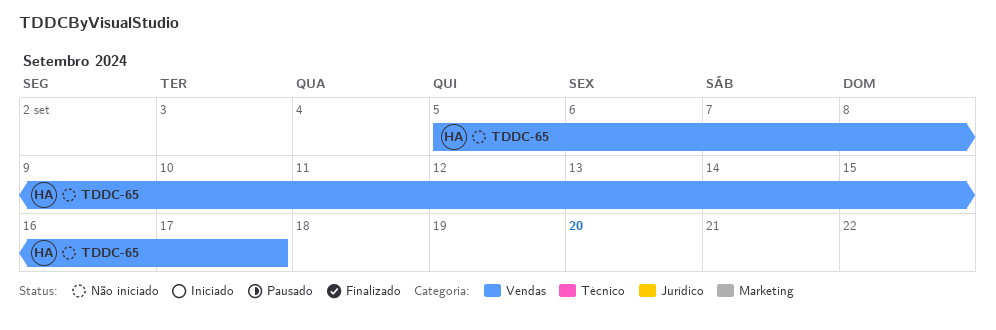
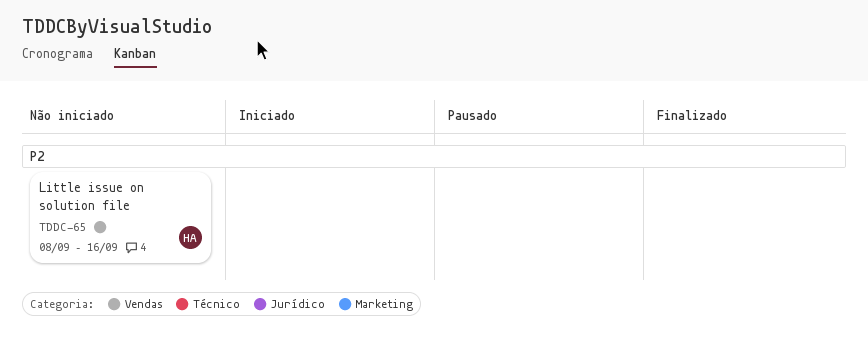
TDDC-65, start: Sep 5 -> Sep 8
TDDC-65, due: Sep 17 -> Sep 16

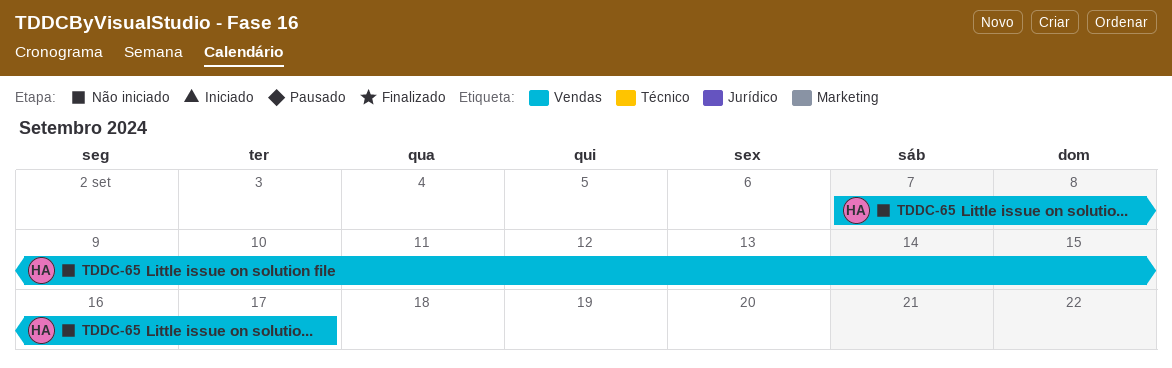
TDDC-65, start: Sep 8 -> Sep 7
TDDC-65, due: Sep 16 -> Sep 17

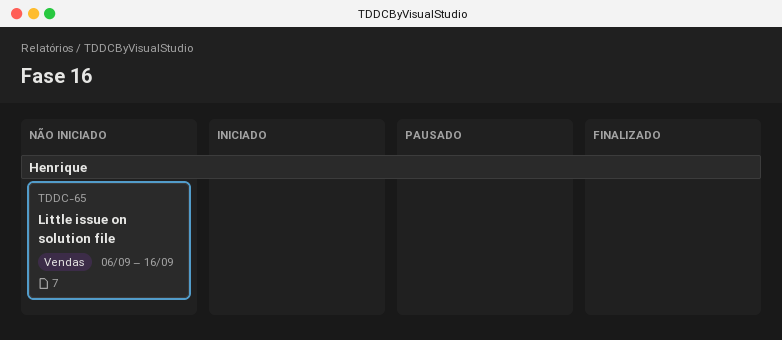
TDDC-65, start: Sep 7 -> Sep 6
TDDC-65, due: Sep 17 -> Sep 16

